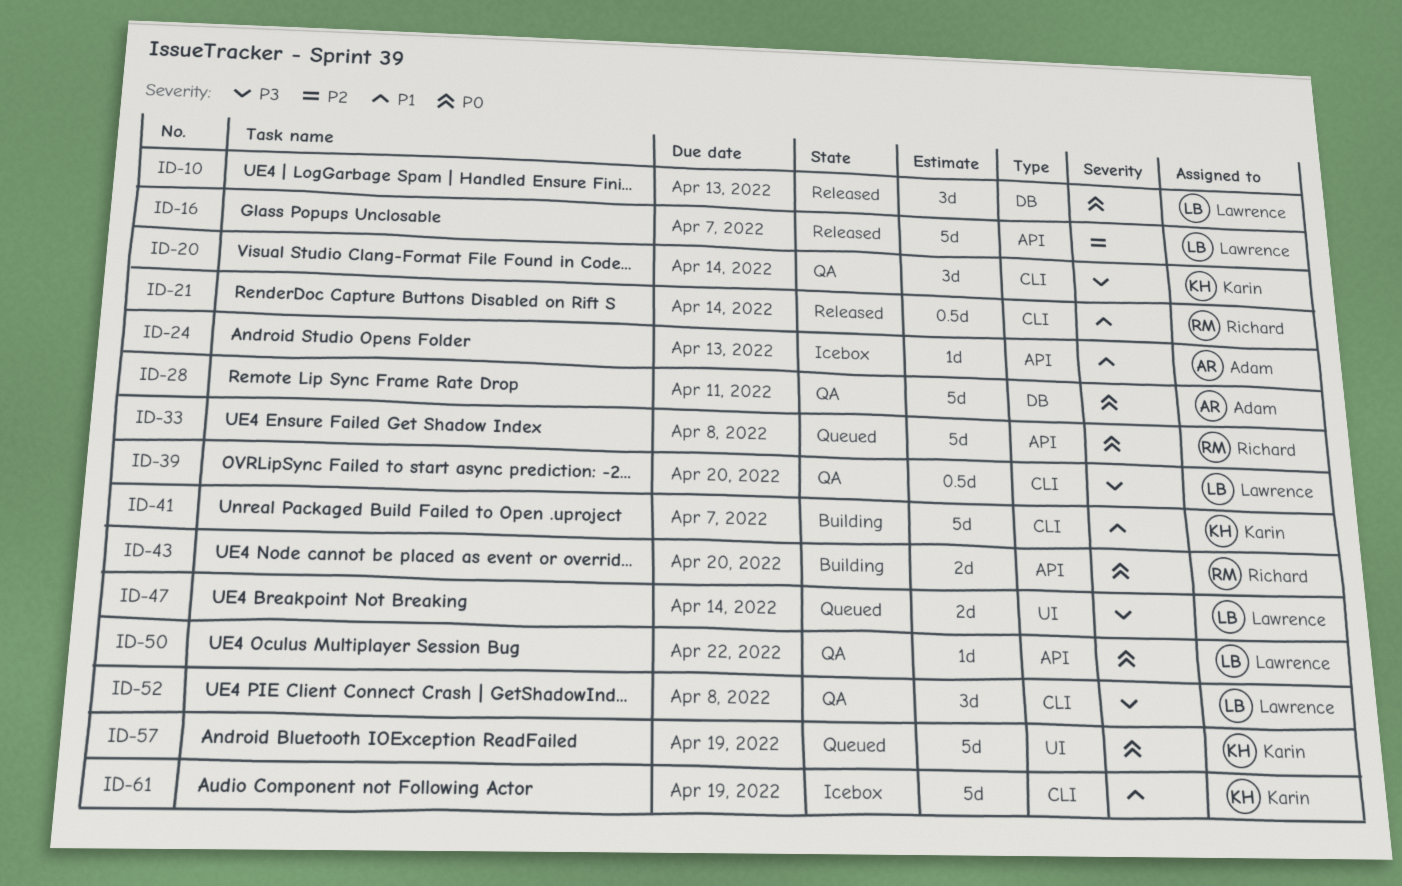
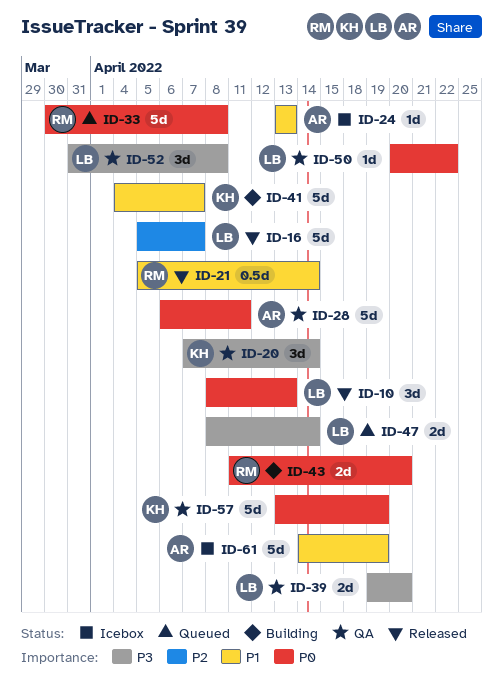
ID-39, estimate: 0.5d -> 2d
ID-57, status: Queued -> QA
ID-61, owner: Karin -> Adam

